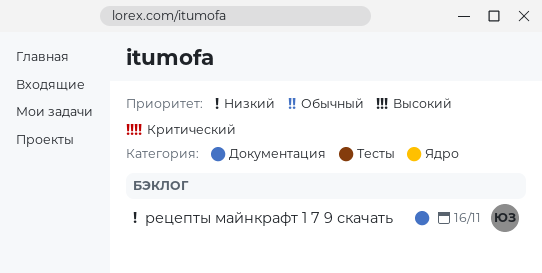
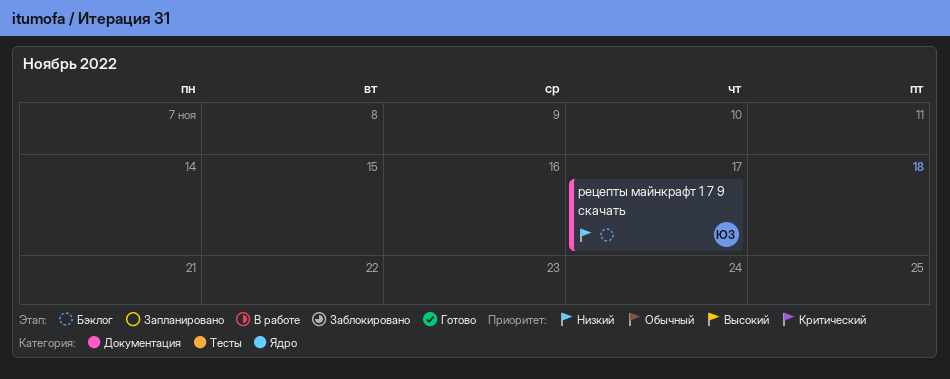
рецепты майнкрафт 1 7 9 скачать, due: Nov 16 -> Nov 17

